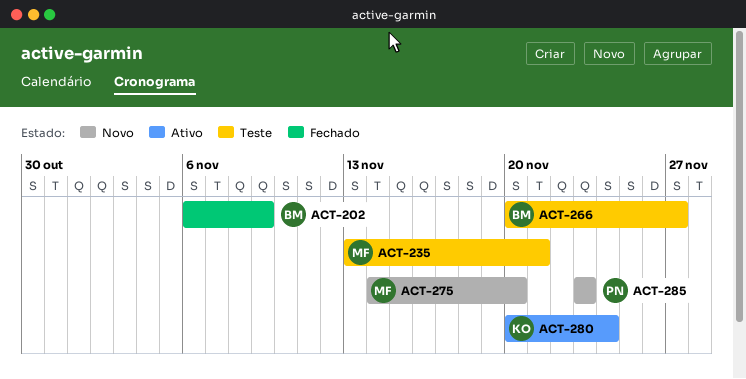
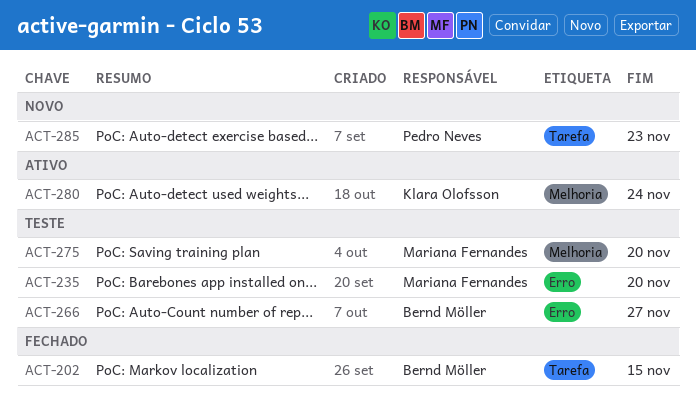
ACT-202, due: Nov 9 -> Nov 15
ACT-235, due: Nov 21 -> Nov 20
ACT-275, status: Novo -> Teste

